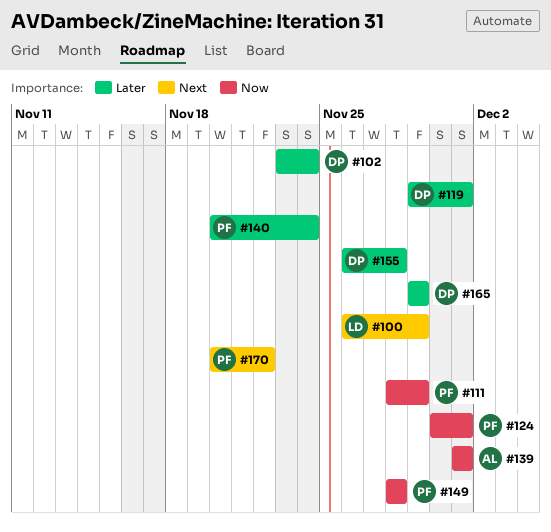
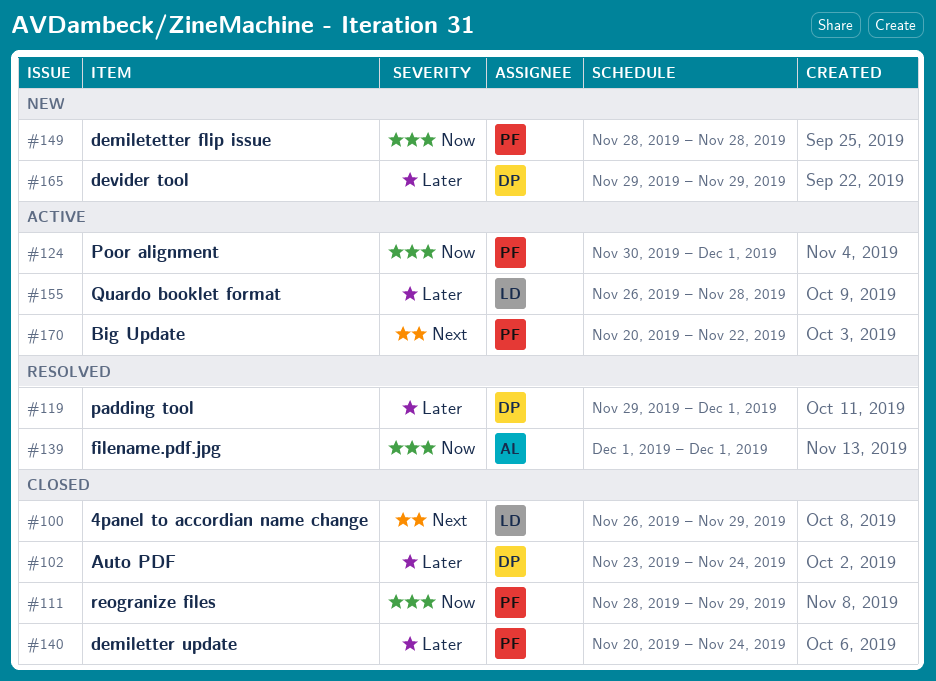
#155, owner: DP -> LD

